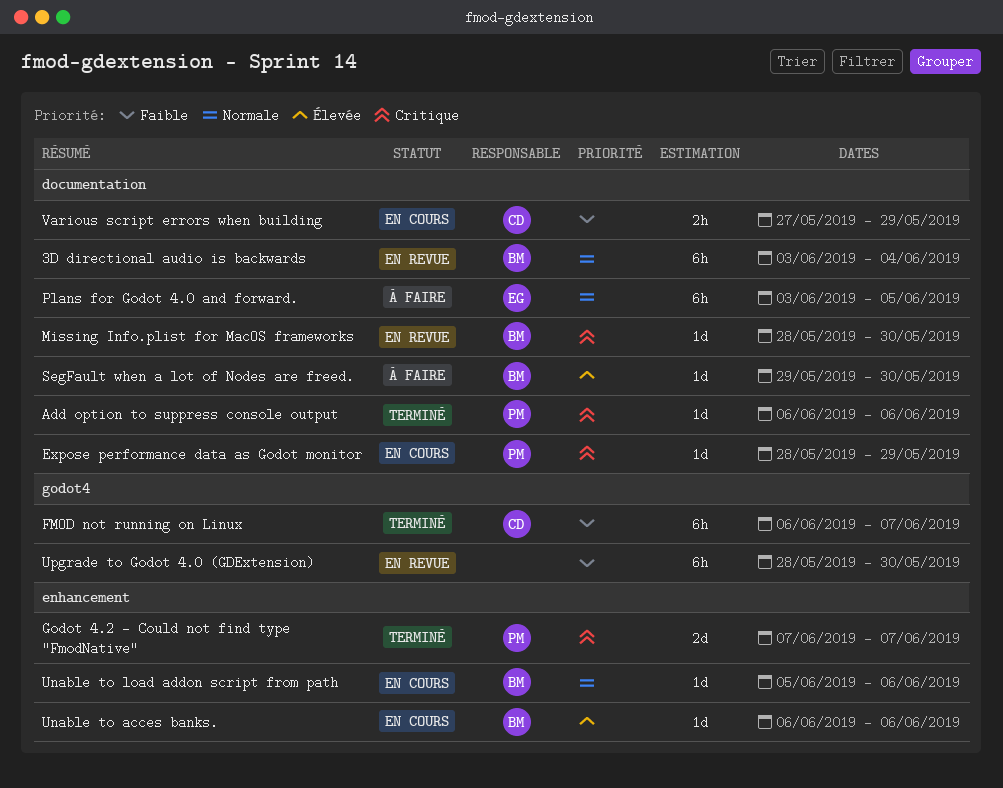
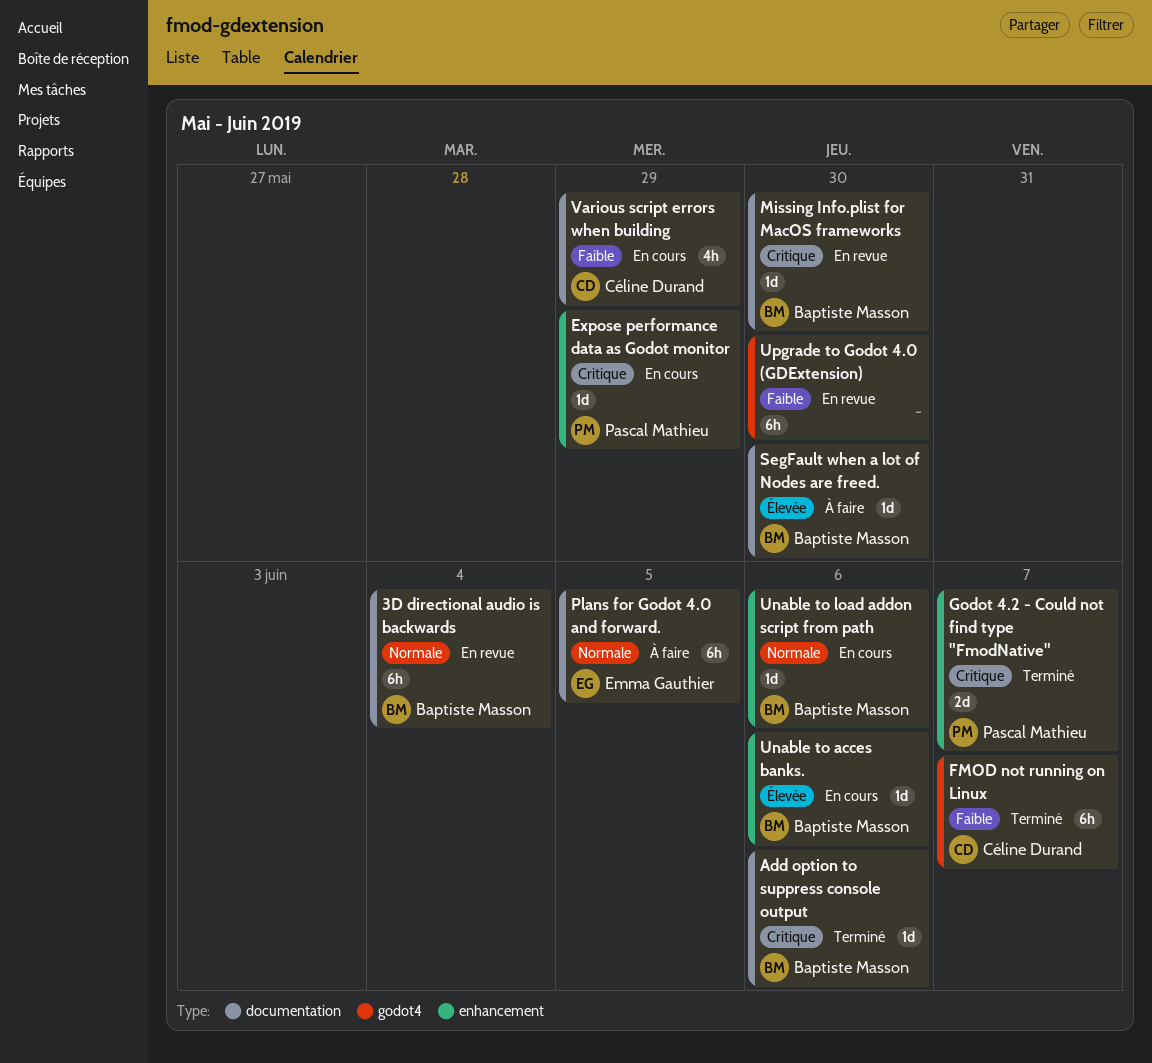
Add option to suppress console output, owner: Pascal Mathieu -> Baptiste Masson
Expose performance data as Godot monitor, label: documentation -> enhancement
Various script errors when building, estimate: 2h -> 4h

